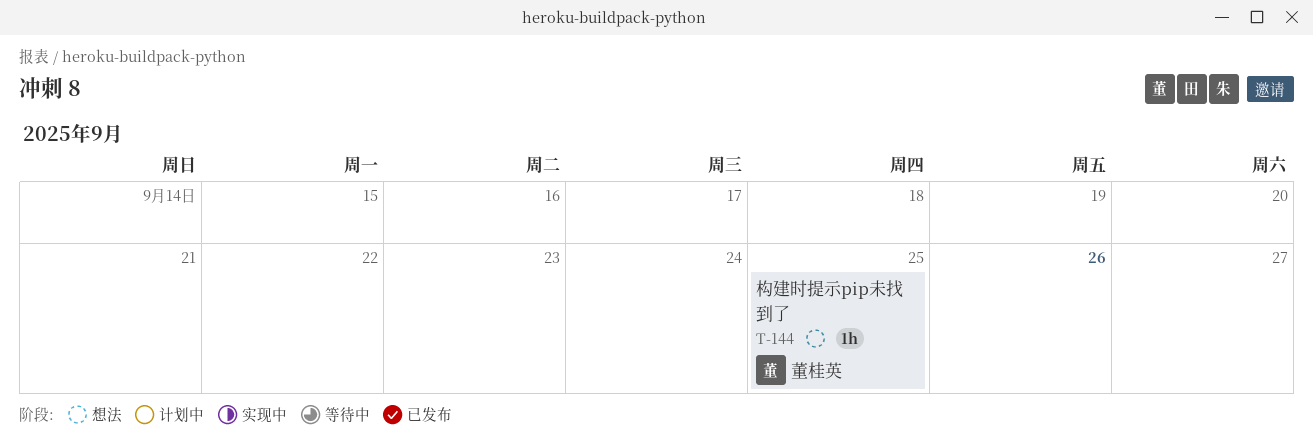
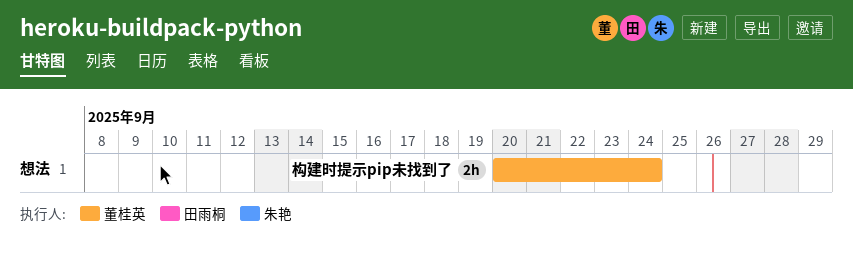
构建时提示pip未找到了, estimate: 1h -> 2h
构建时提示pip未找到了, due: Sep 25 -> Sep 24

